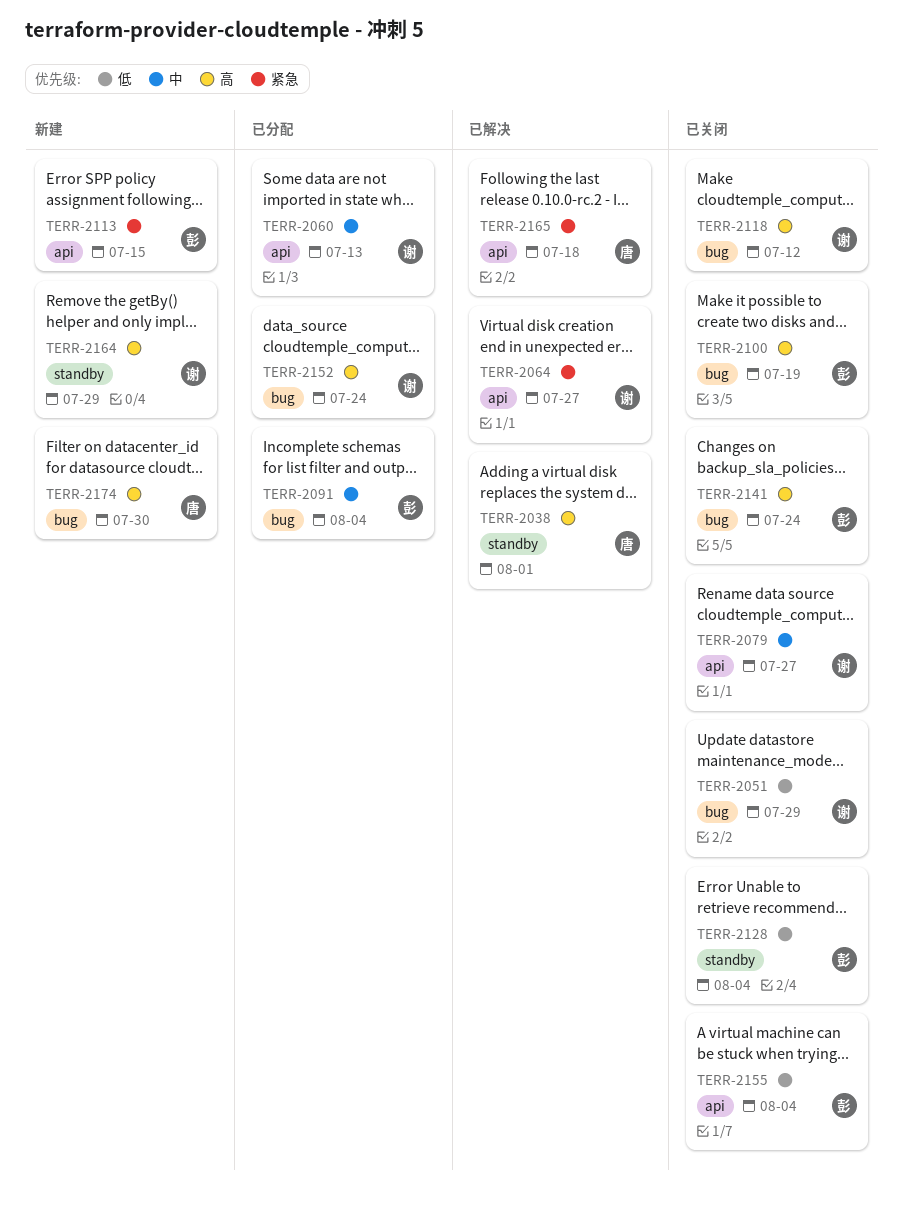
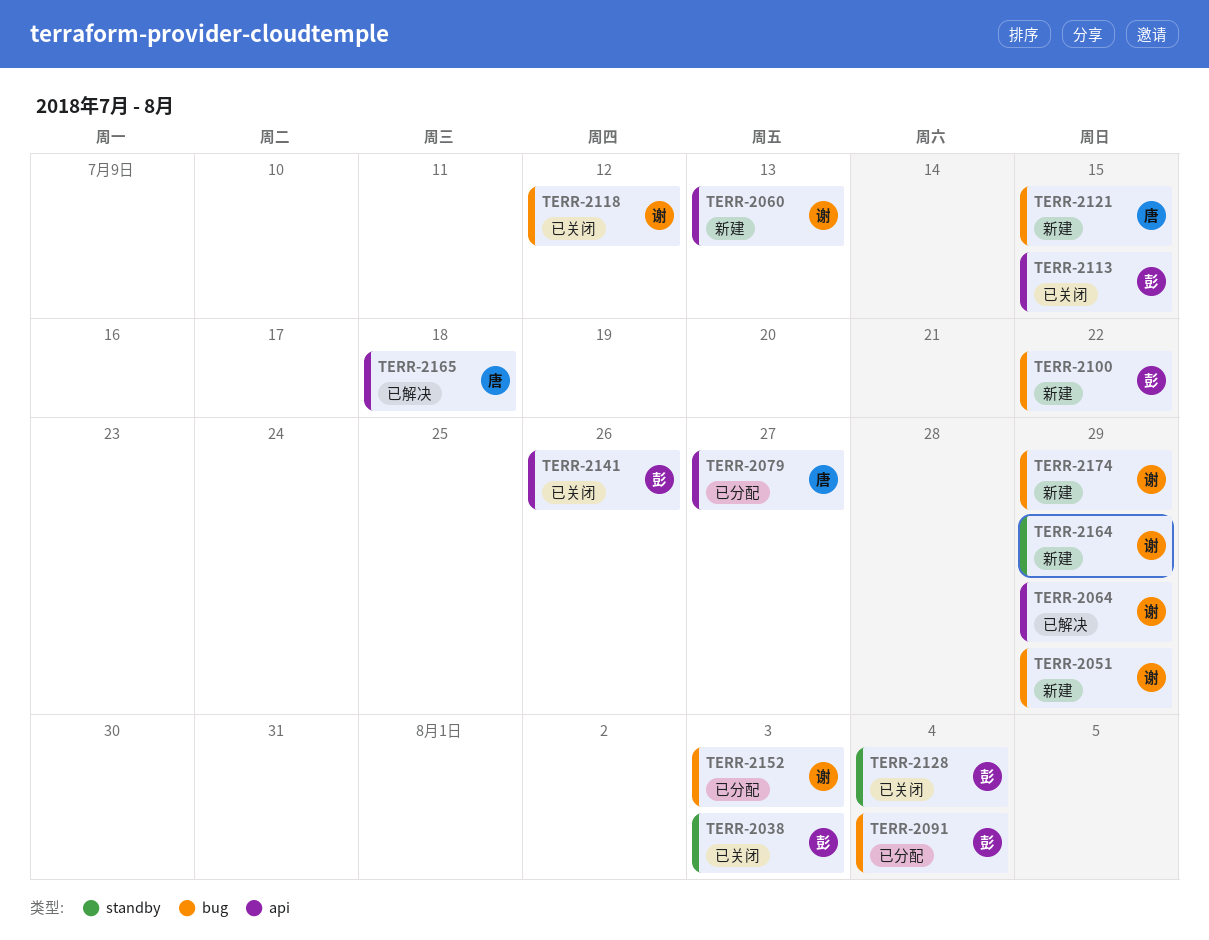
TERR-2038, status: 已解决 -> 已关闭
TERR-2038, owner: 唐 -> 彭
TERR-2038, due: Aug 1 -> Aug 3
TERR-2051, status: 已关闭 -> 新建
TERR-2060, status: 已分配 -> 新建
TERR-2064, due: Jul 27 -> Jul 29
TERR-2079, status: 已关闭 -> 已分配
TERR-2079, owner: 谢 -> 唐
TERR-2100, status: 已关闭 -> 新建
TERR-2100, due: Jul 19 -> Jul 22
TERR-2113, status: 新建 -> 已关闭
TERR-2121: none -> present
TERR-2141, label: bug -> api
TERR-2141, due: Jul 24 -> Jul 26
TERR-2152, due: Jul 24 -> Aug 3
TERR-2155: present -> none
TERR-2174, owner: 唐 -> 谢
TERR-2174, due: Jul 30 -> Jul 29

